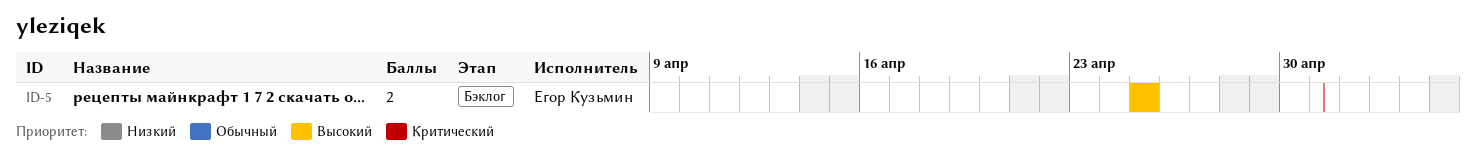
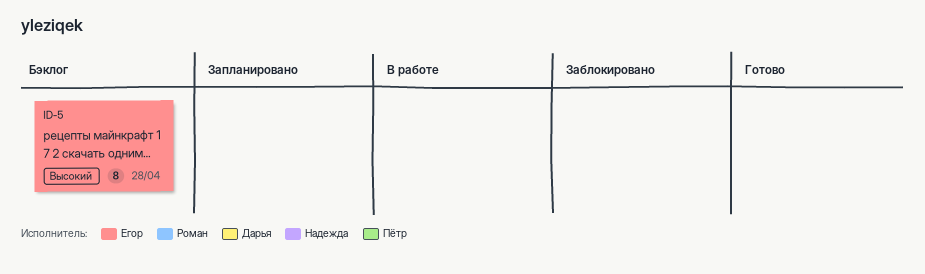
ID-5, estimate: 2 -> 8
ID-5, due: Apr 25 -> Apr 28

